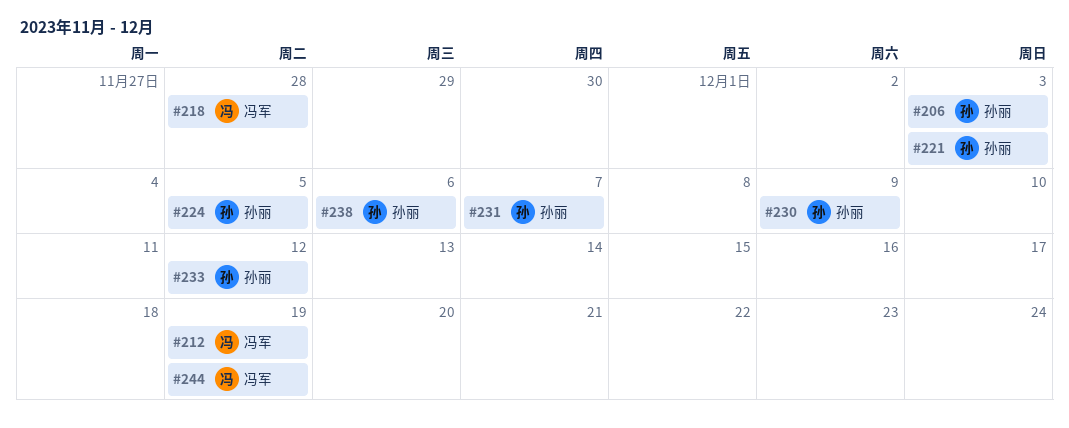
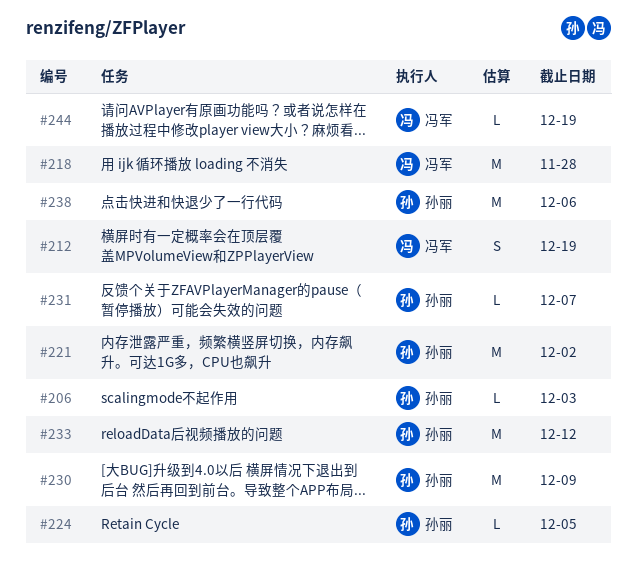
#221, due: Dec 3 -> Dec 2

